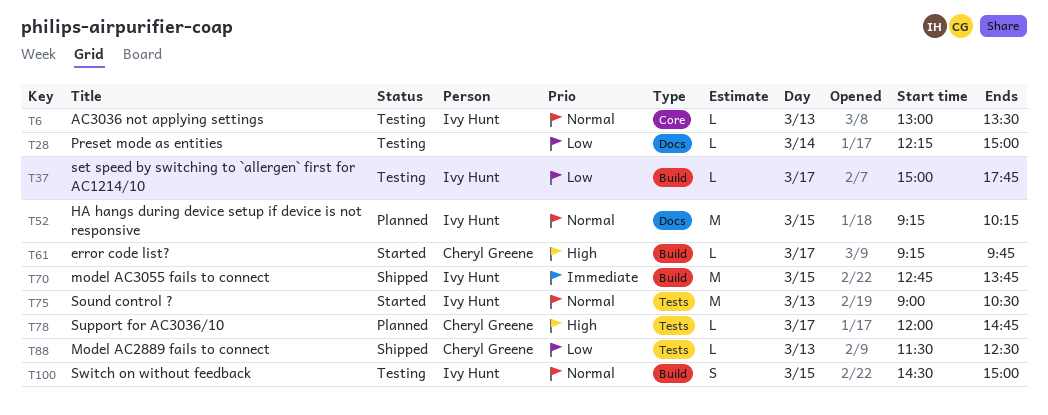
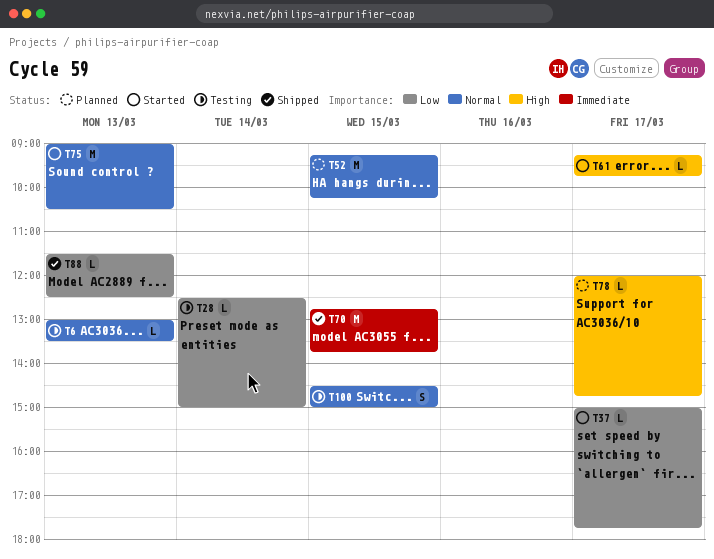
T28, begins: 12:15 -> 12:30
T37, status: Testing -> Started

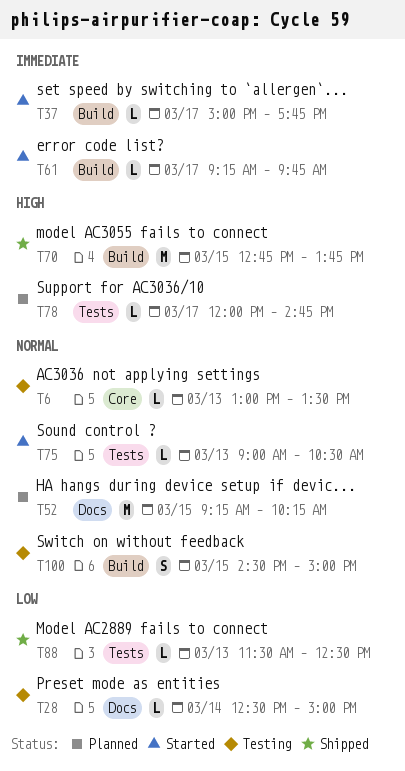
T37, priority: Low -> Immediate
T61, priority: High -> Immediate
T70, priority: Immediate -> High
T75, estimate: M -> L

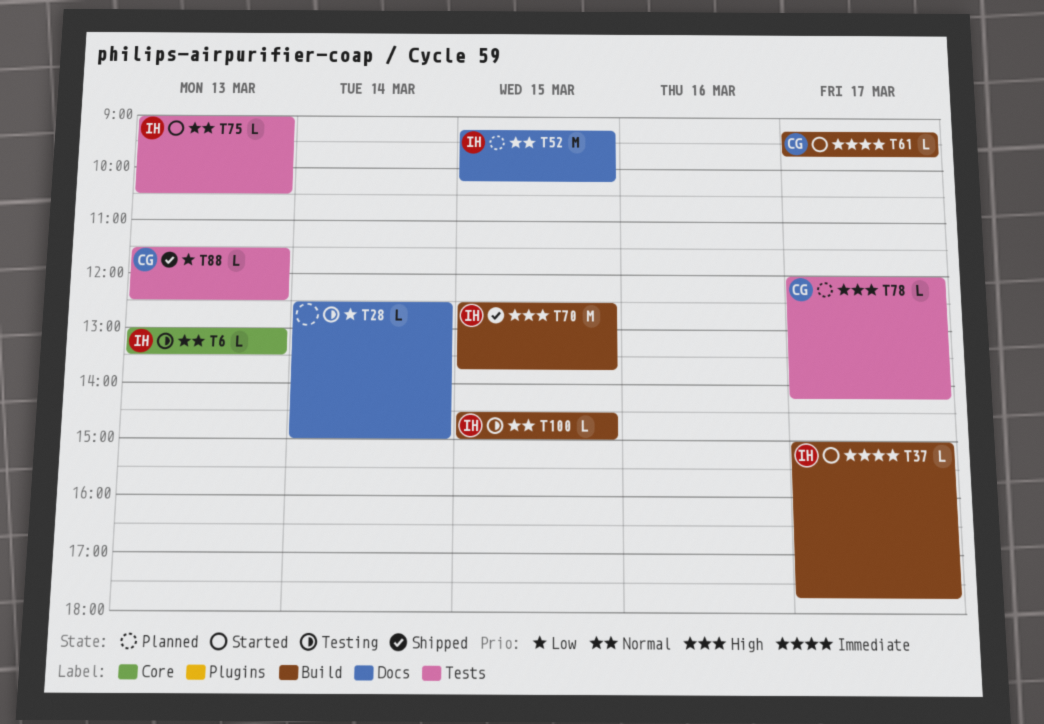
T70, begins: 12:45 -> 12:30
T78, ends: 14:45 -> 14:15
T100, estimate: S -> L

